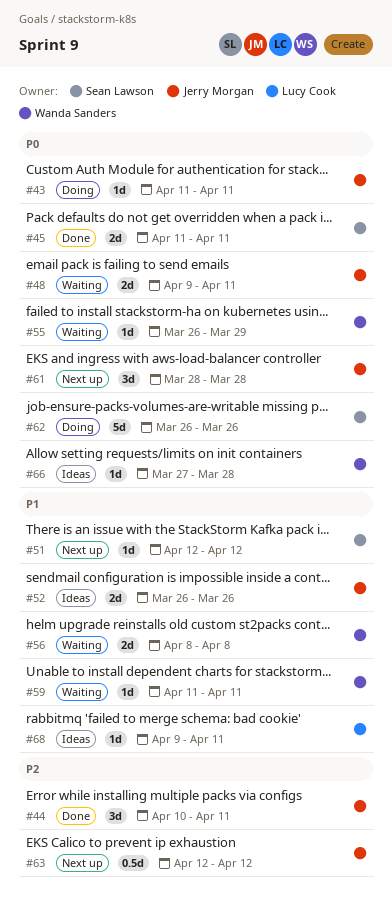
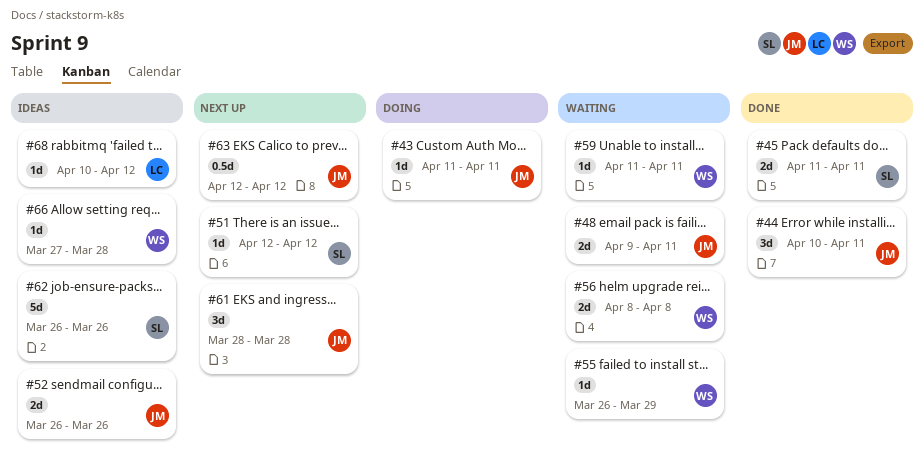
#62, status: Doing -> Ideas
#68, start: Apr 9 -> Apr 10
#68, due: Apr 11 -> Apr 12

